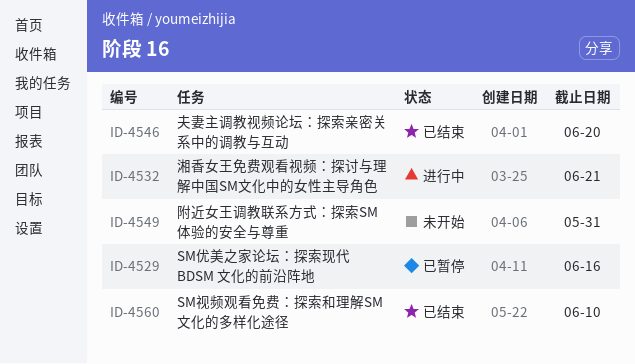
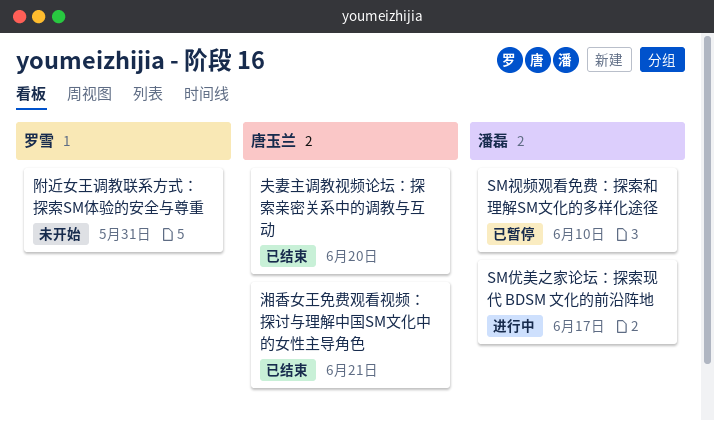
SM优美之家论坛：探索现代 BDSM 文化的前沿阵地, status: 已暂停 -> 进行中
SM优美之家论坛：探索现代 BDSM 文化的前沿阵地, due: Jun 16 -> Jun 17
SM视频观看免费：探索和理解SM文化的多样化途径, status: 已结束 -> 已暂停
湘香女王免费观看视频：探讨与理解中国SM文化中的女性主导角色, status: 进行中 -> 已结束

